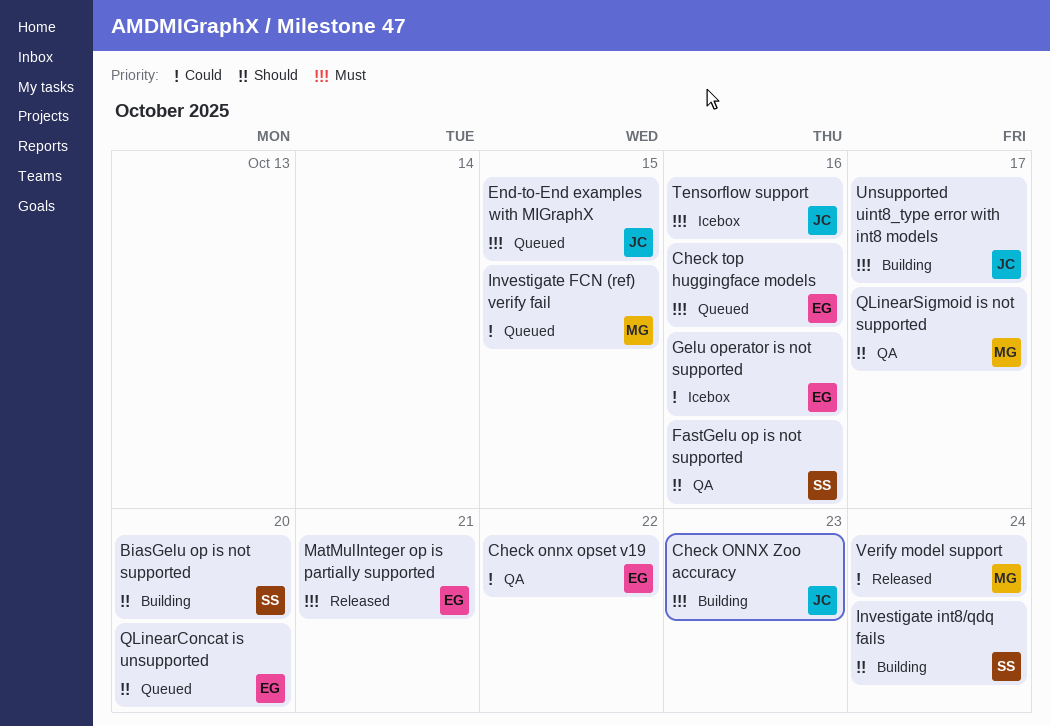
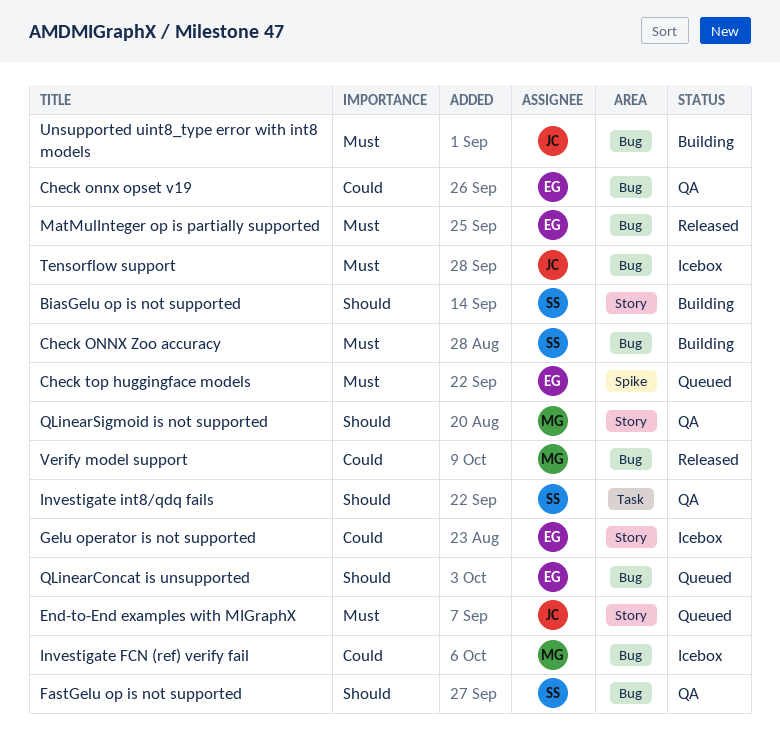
Check ONNX Zoo accuracy, owner: JC -> SS
Investigate FCN (ref) verify fail, status: Queued -> Icebox
Investigate int8/qdq fails, status: Building -> QA

